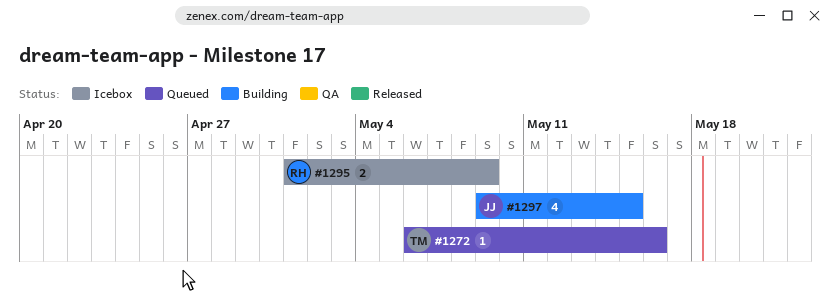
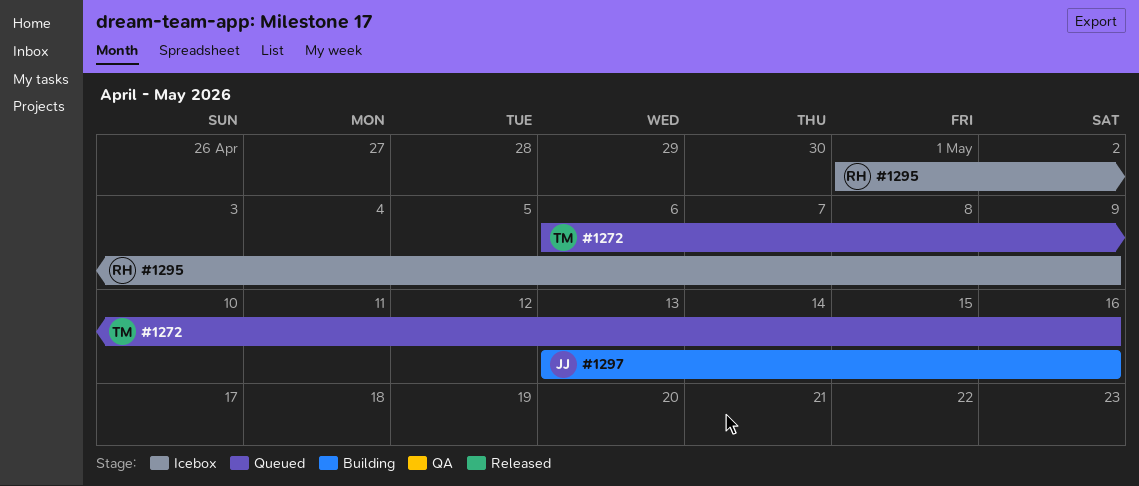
#1297, start: May 9 -> May 13
#1297, due: May 15 -> May 16

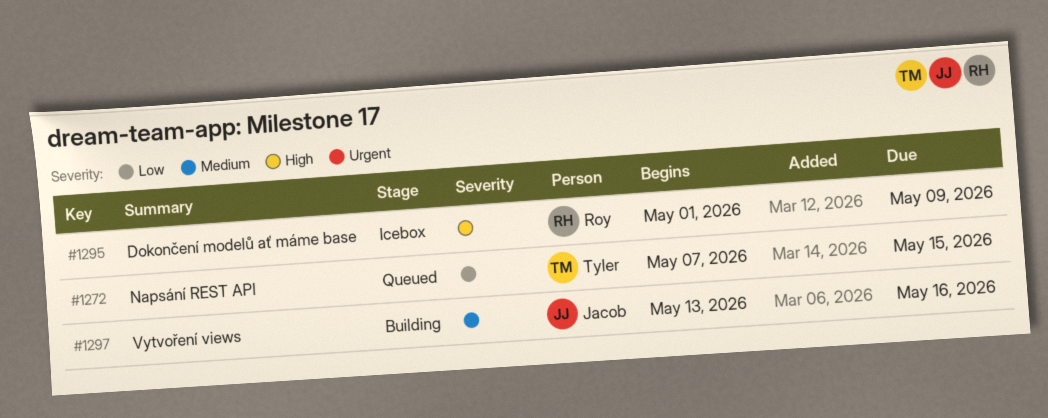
#1272, start: May 6 -> May 7
#1272, due: May 16 -> May 15

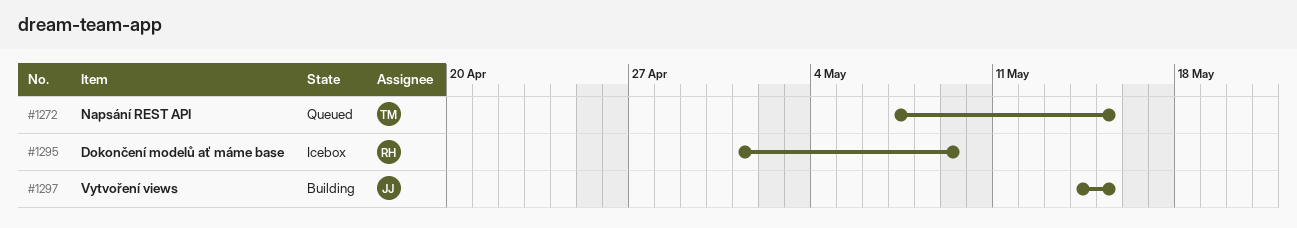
#1297, start: May 13 -> May 14
#1297, due: May 16 -> May 15

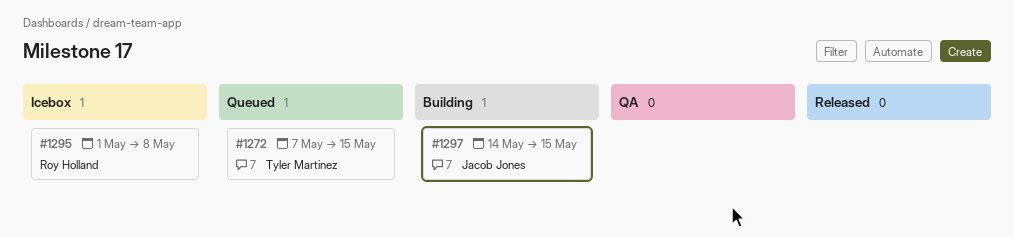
#1295, due: May 9 -> May 8

